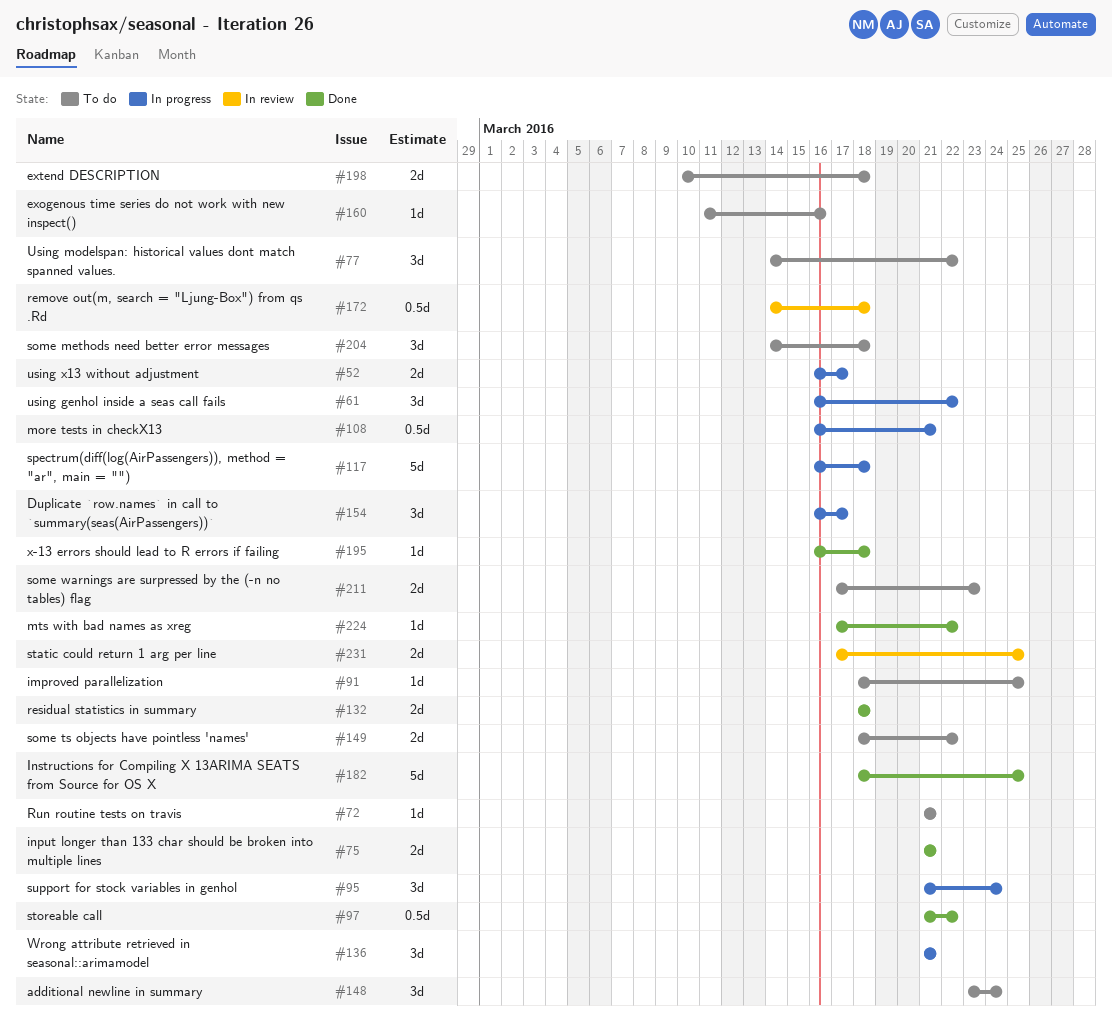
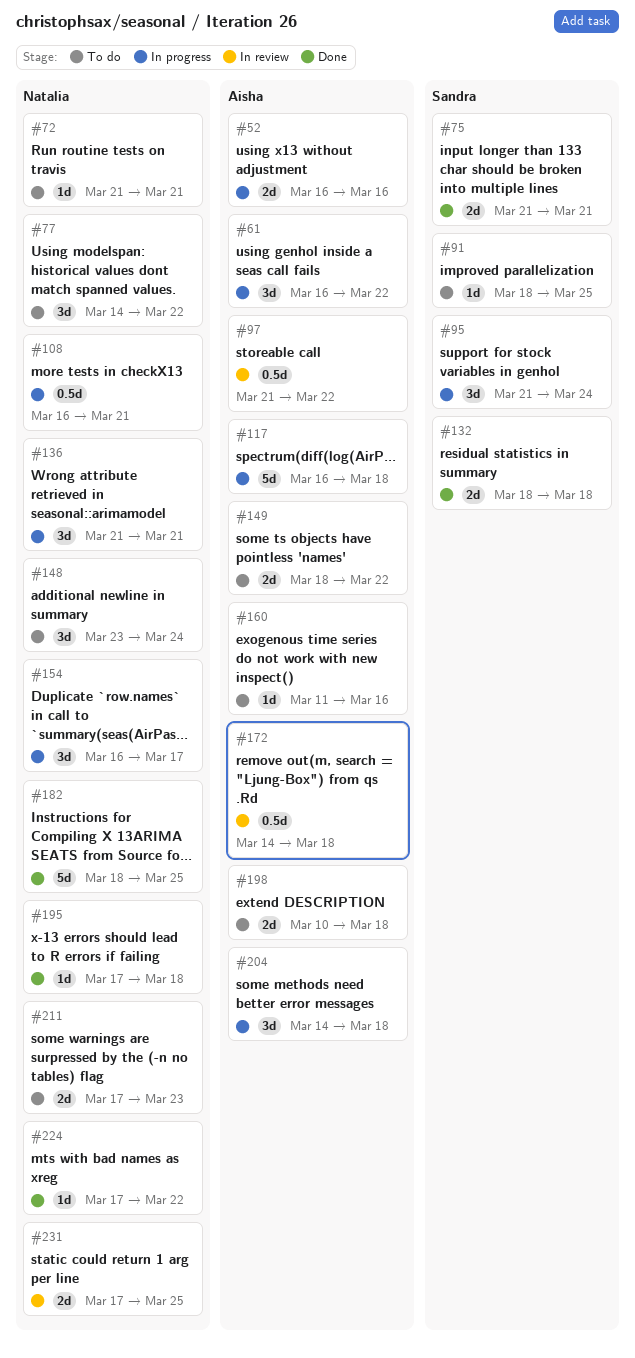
#52, due: Mar 17 -> Mar 16
#97, status: Done -> In review
#195, start: Mar 16 -> Mar 17
#204, status: To do -> In progress

